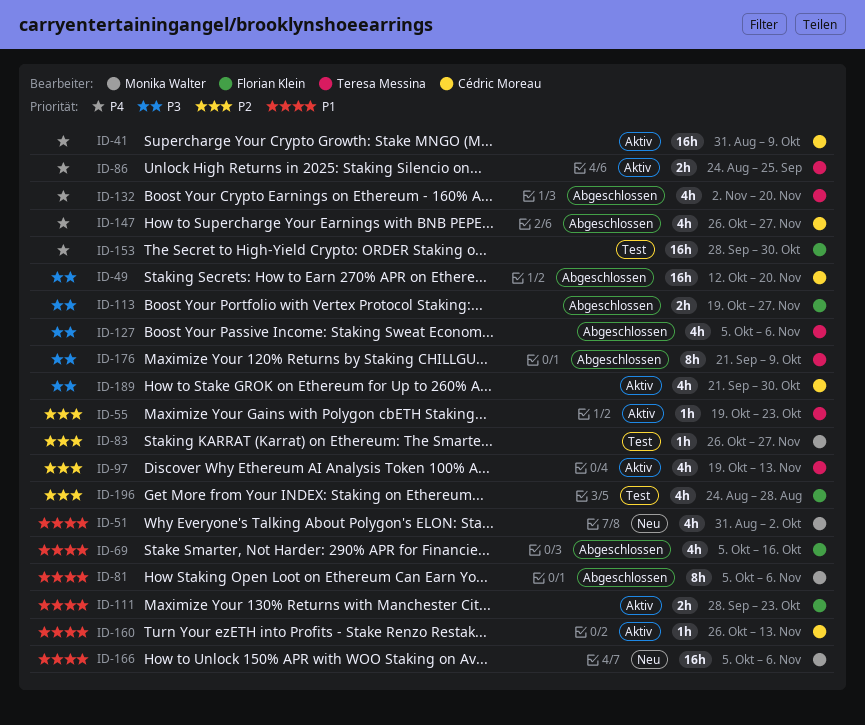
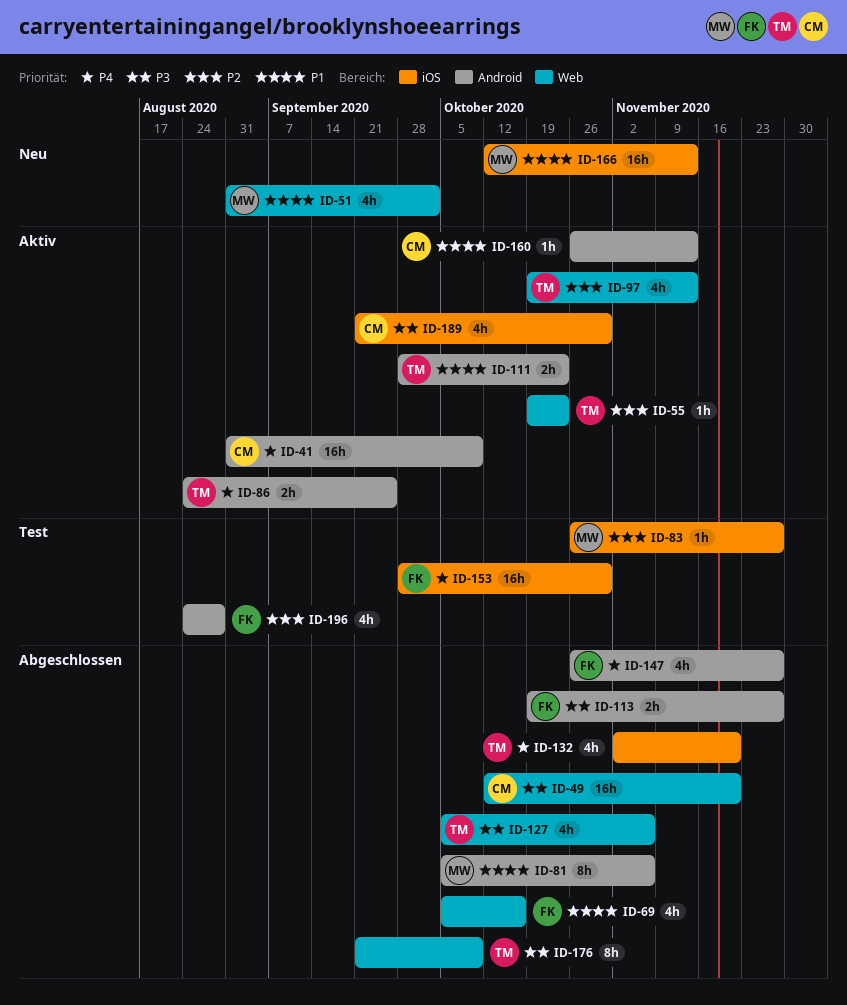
ID-111, owner: Florian Klein -> Teresa Messina
ID-147, owner: Cédric Moreau -> Florian Klein
ID-166, start: Oct 5 -> Oct 12
ID-166, due: Nov 6 -> Nov 13

